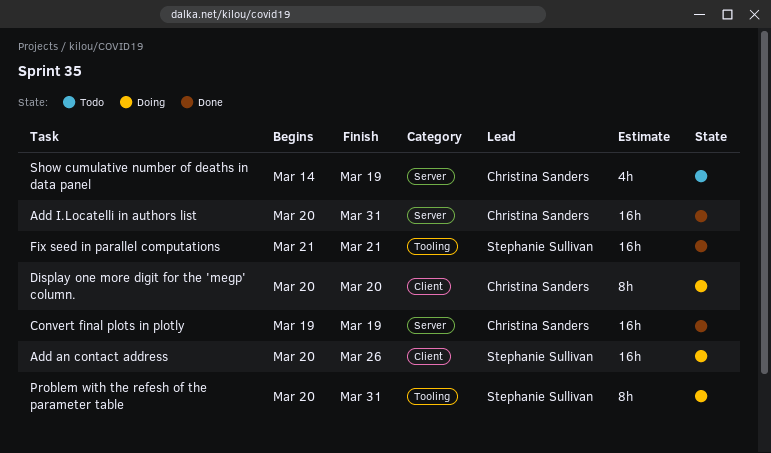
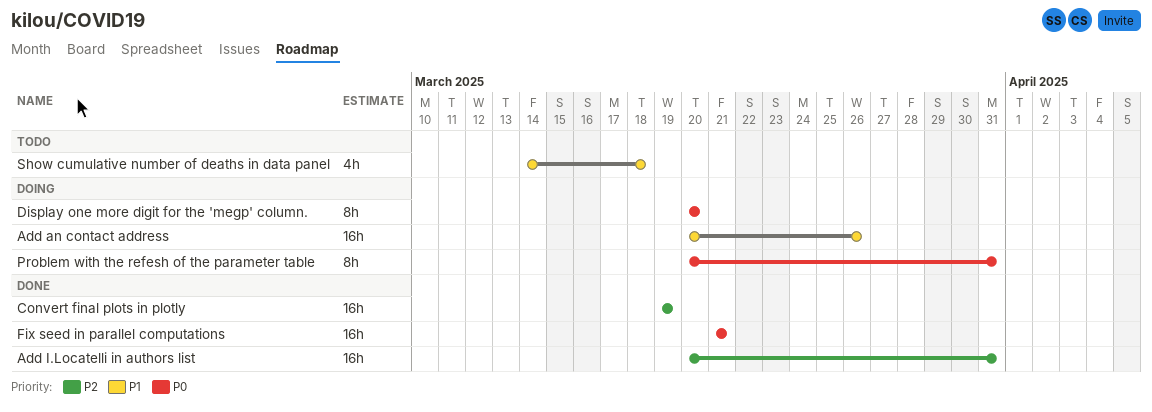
Show cumulative number of deaths in data panel, due: Mar 19 -> Mar 18

